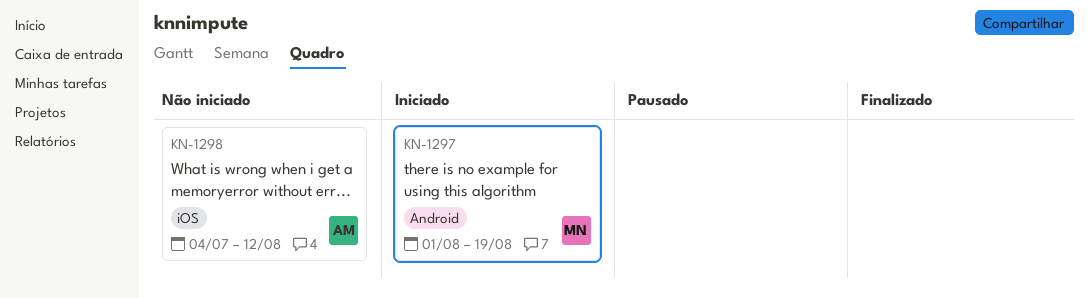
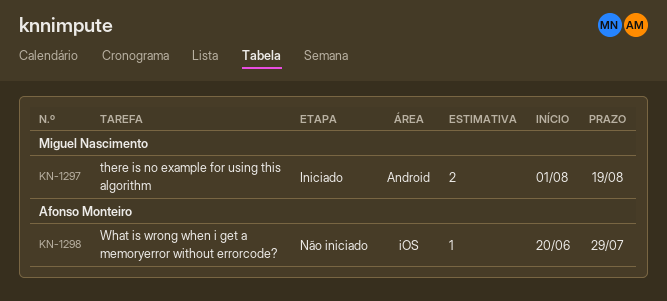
KN-1298, start: Jul 4 -> Jun 20
KN-1298, due: Aug 12 -> Jul 29

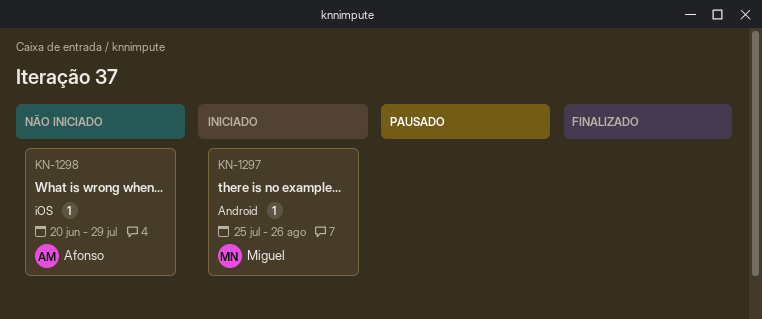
KN-1297, estimate: 2 -> 1
KN-1297, start: Aug 1 -> Jul 25
KN-1297, due: Aug 19 -> Aug 26

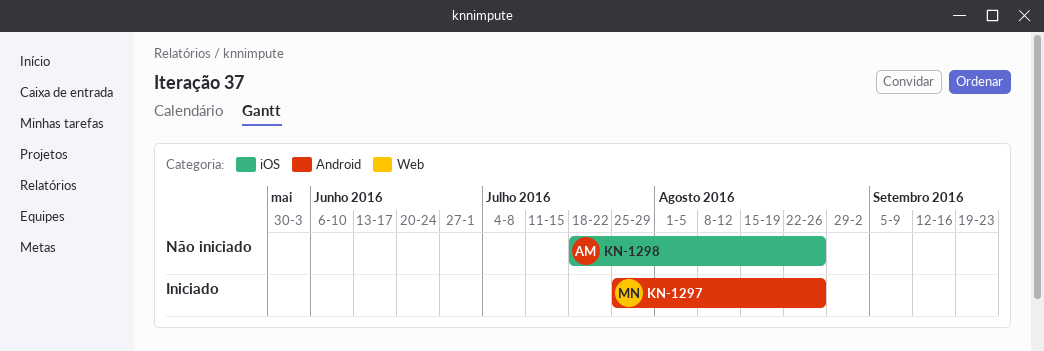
KN-1298, start: Jun 20 -> Jul 18
KN-1298, due: Jul 29 -> Aug 26

